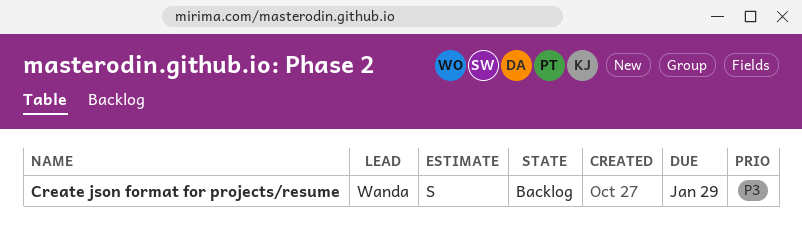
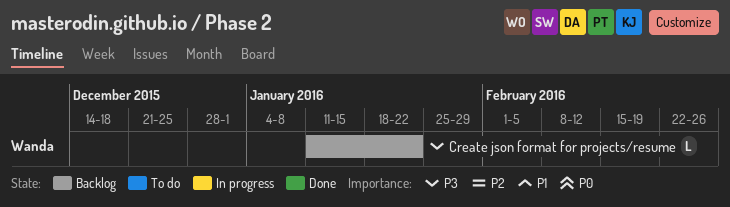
Create json format for projects/resume, estimate: S -> L
Create json format for projects/resume, due: Jan 29 -> Jan 22

